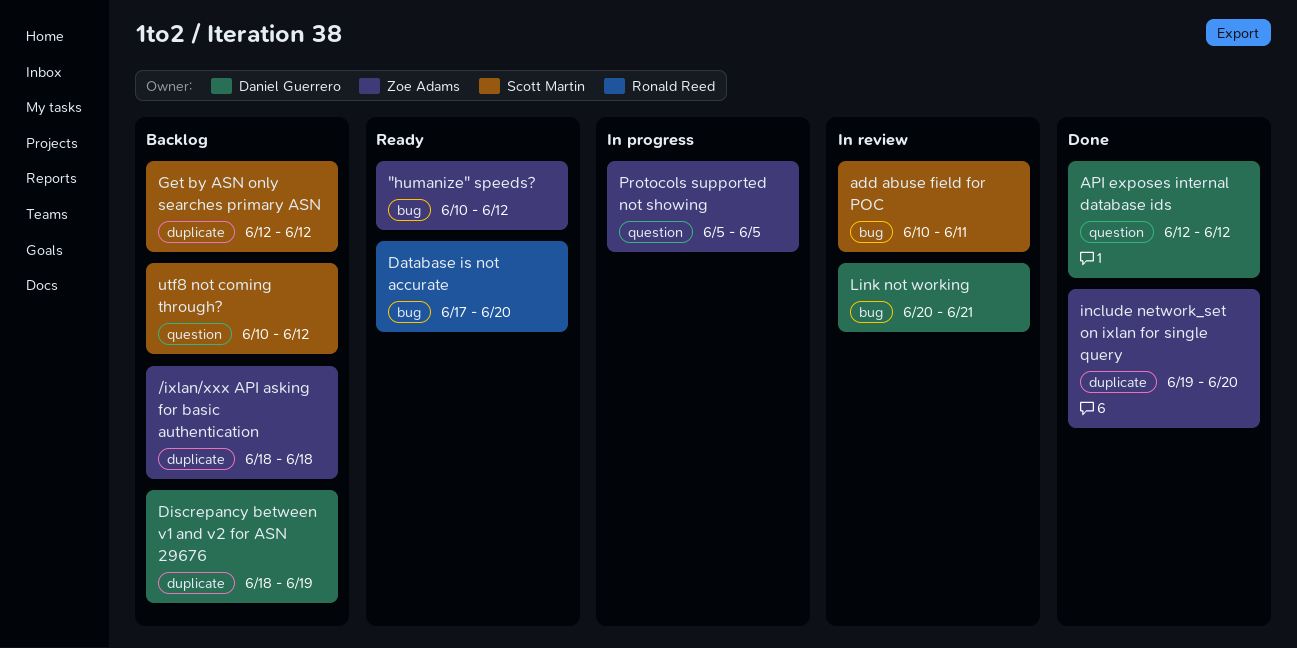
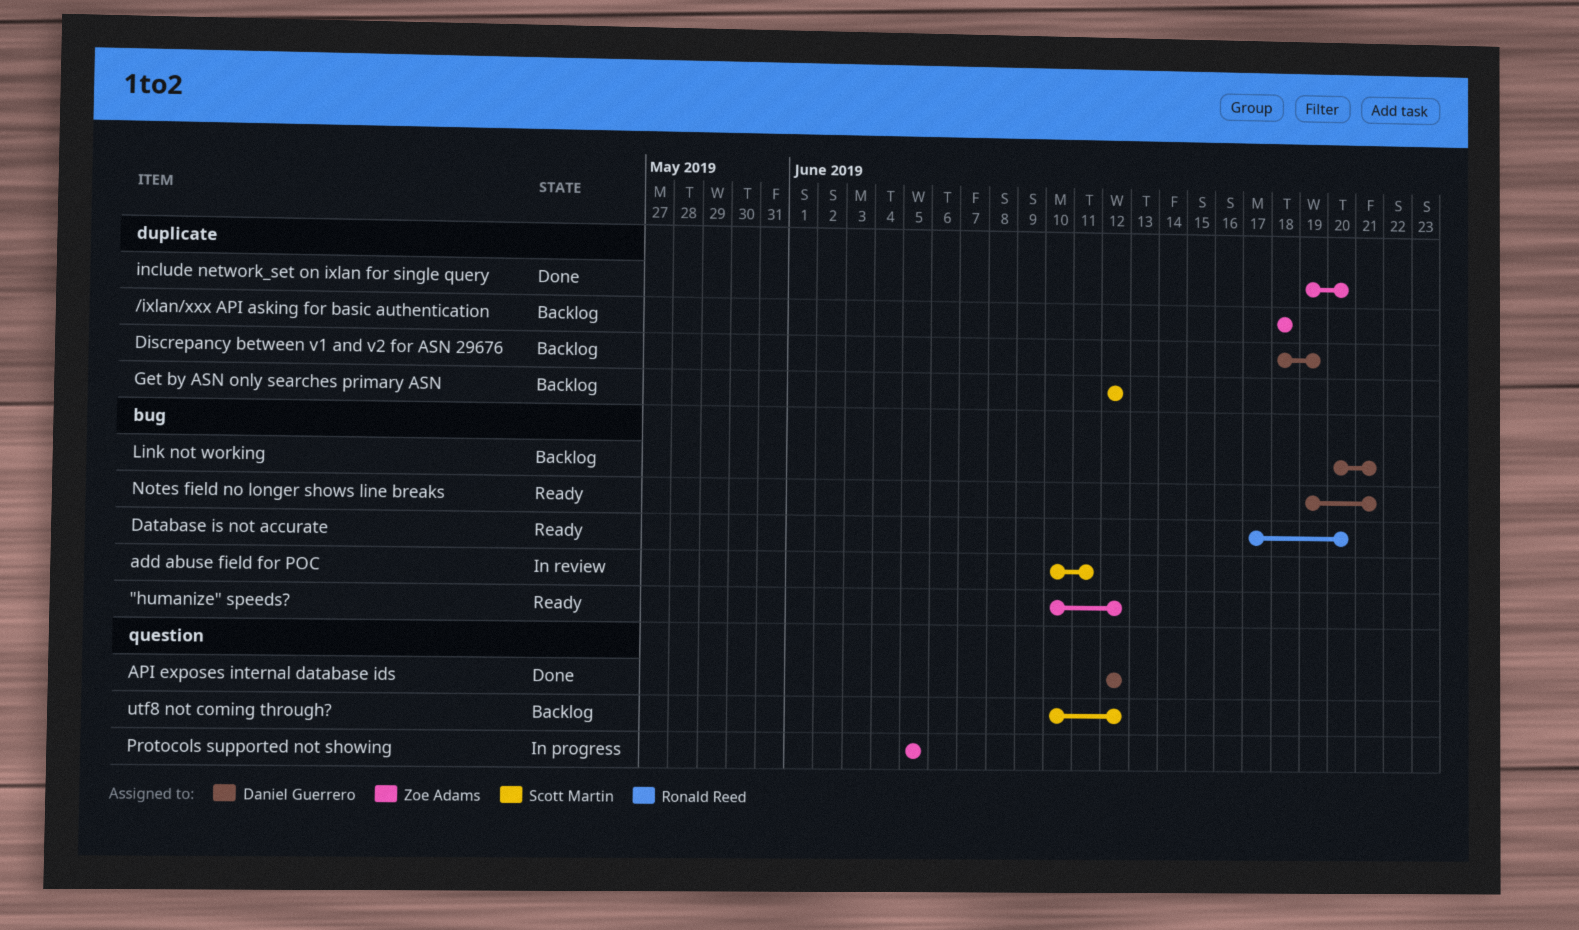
Link not working, status: In review -> Backlog
Notes field no longer shows line breaks: none -> present

